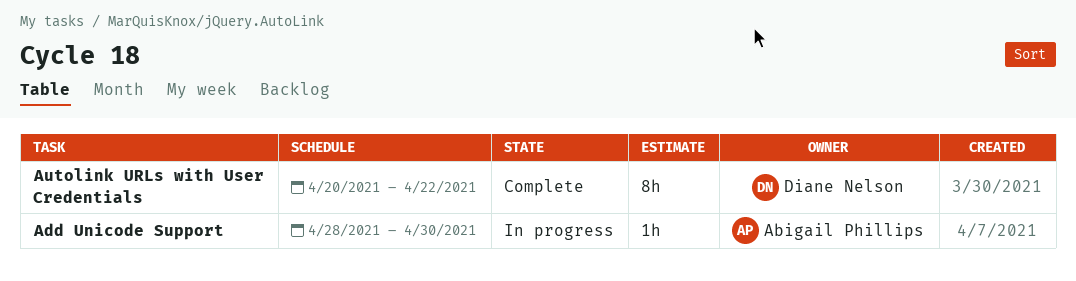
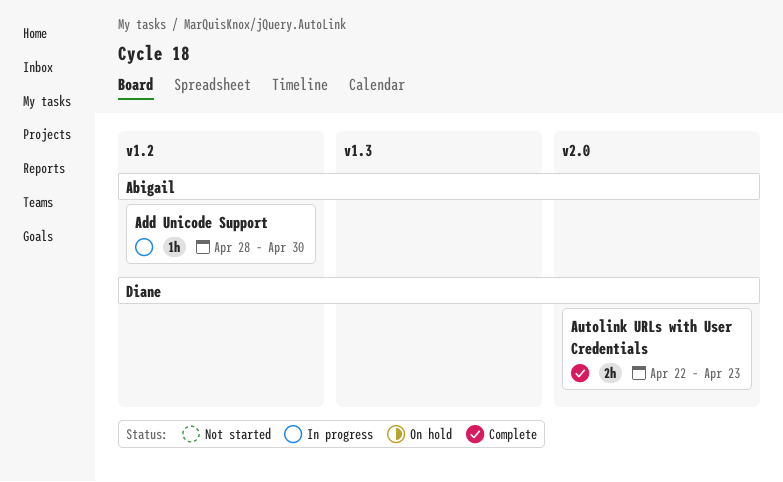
Autolink URLs with User Credentials, estimate: 8h -> 2h
Autolink URLs with User Credentials, start: Apr 20 -> Apr 22
Autolink URLs with User Credentials, due: Apr 22 -> Apr 23

